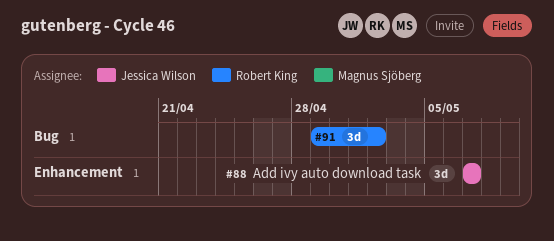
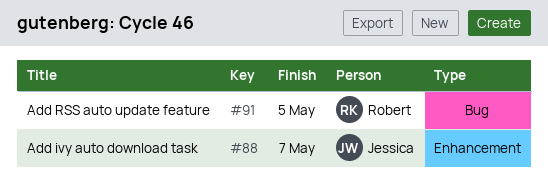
#91, due: May 2 -> May 5

